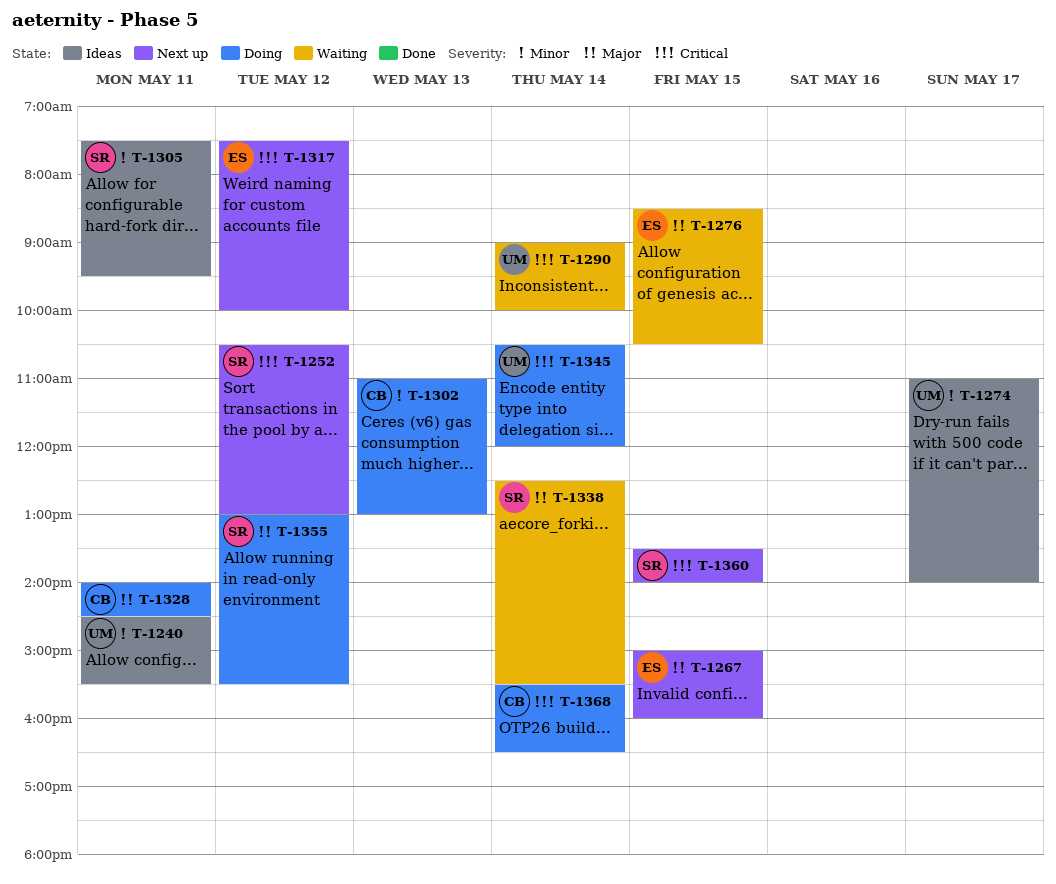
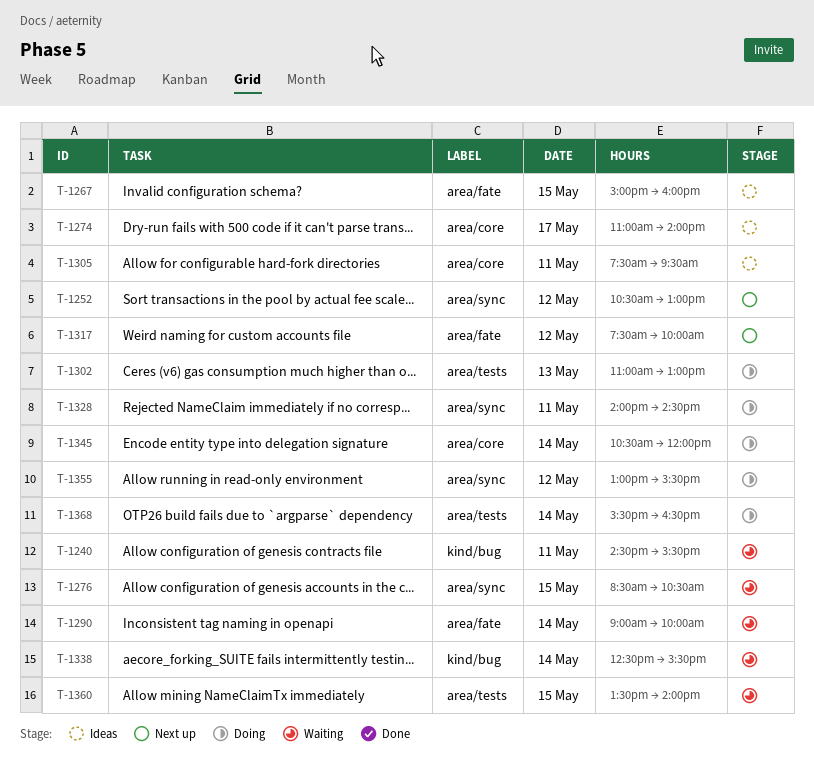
T-1240, status: Ideas -> Waiting
T-1267, status: Next up -> Ideas
T-1360, status: Next up -> Waiting

